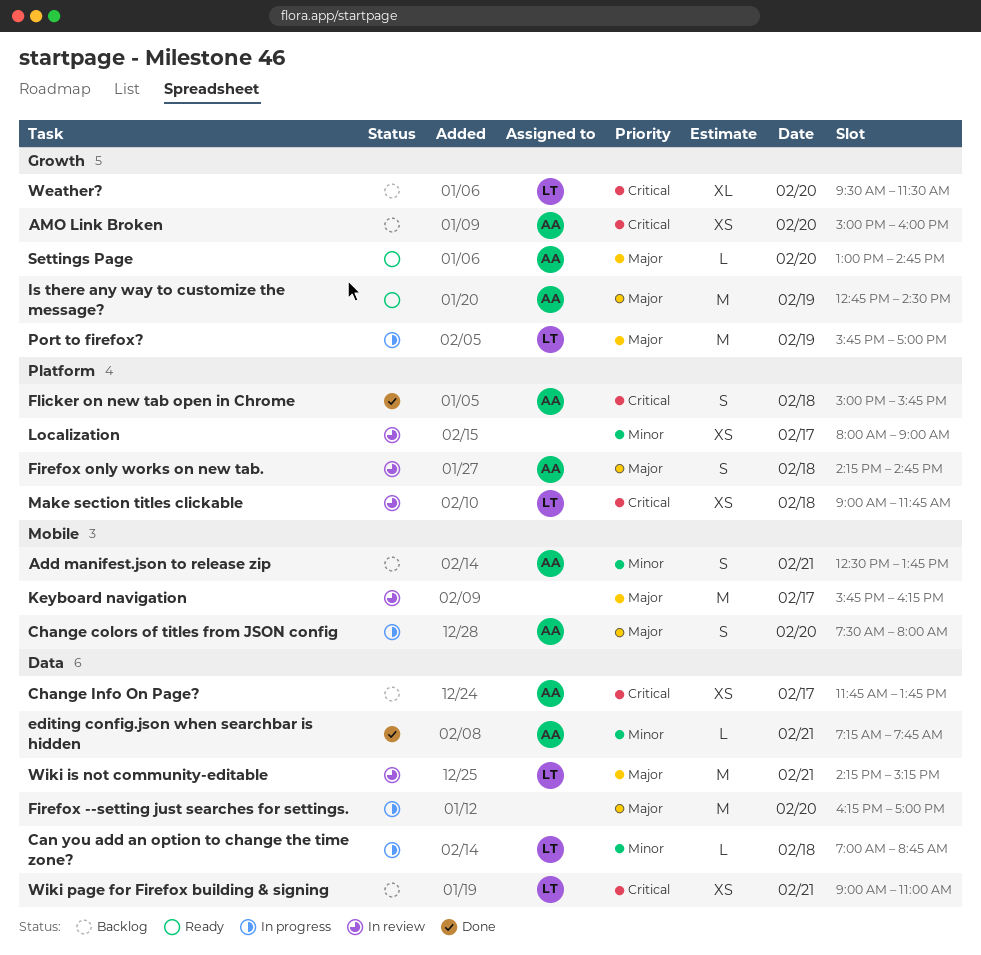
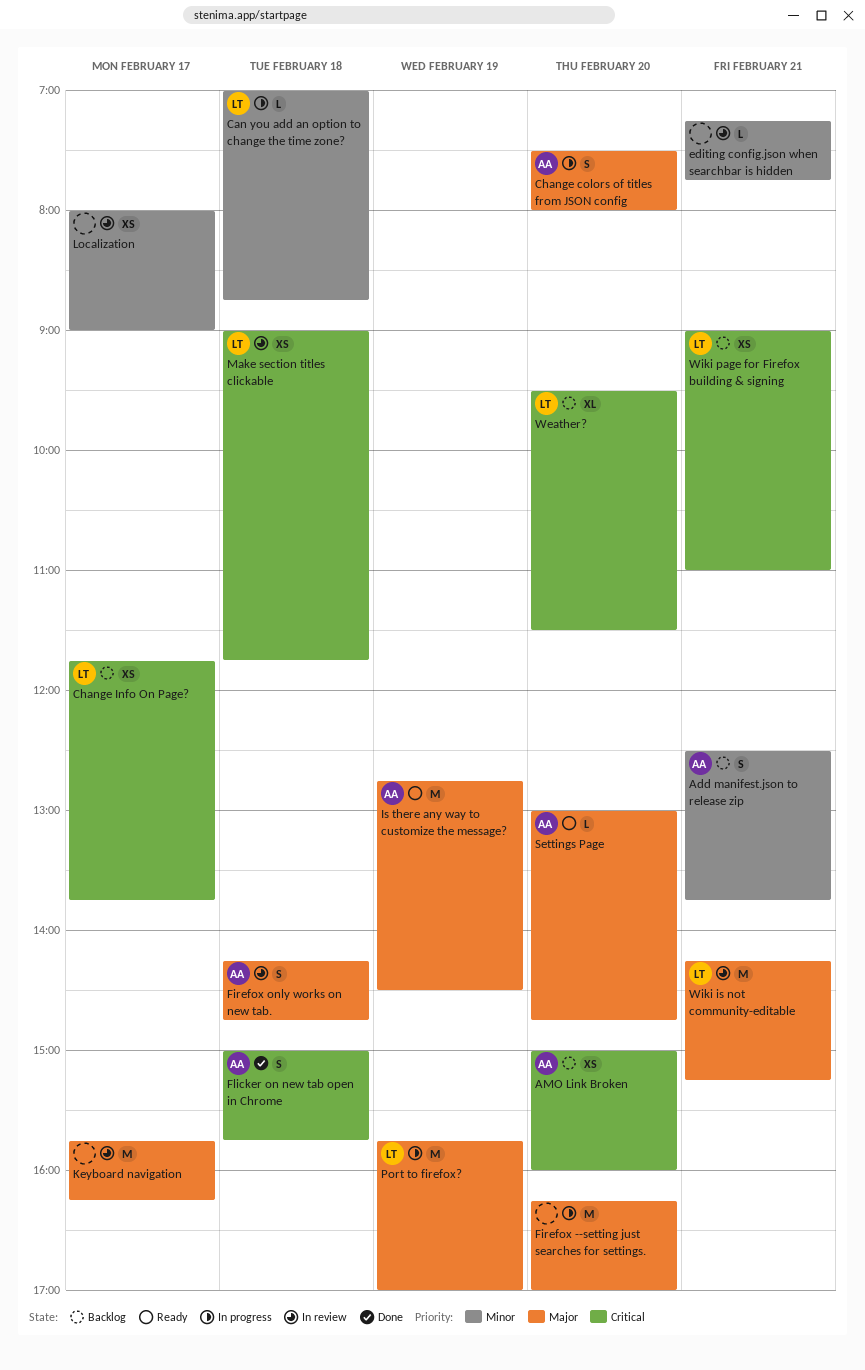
Change Info On Page?, owner: AA -> LT
editing config.json when searchbar is hidden, status: Done -> In review
editing config.json when searchbar is hidden, owner: AA -> none

